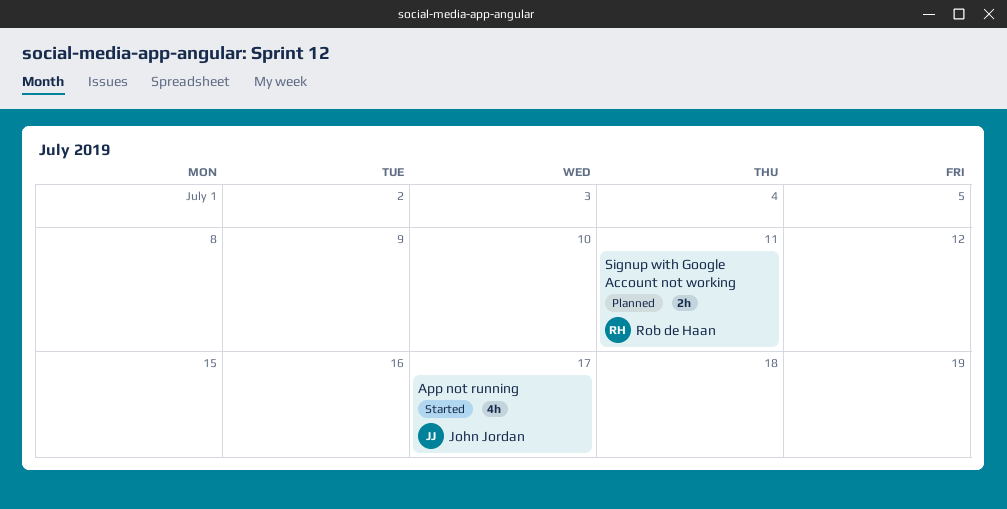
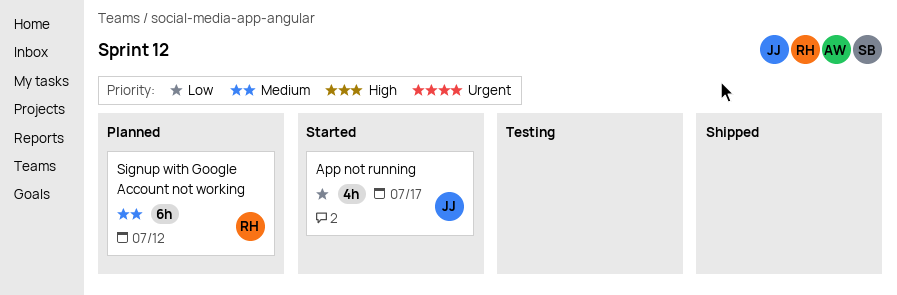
Signup with Google Account not working, estimate: 2h -> 6h
Signup with Google Account not working, due: Jul 11 -> Jul 12

